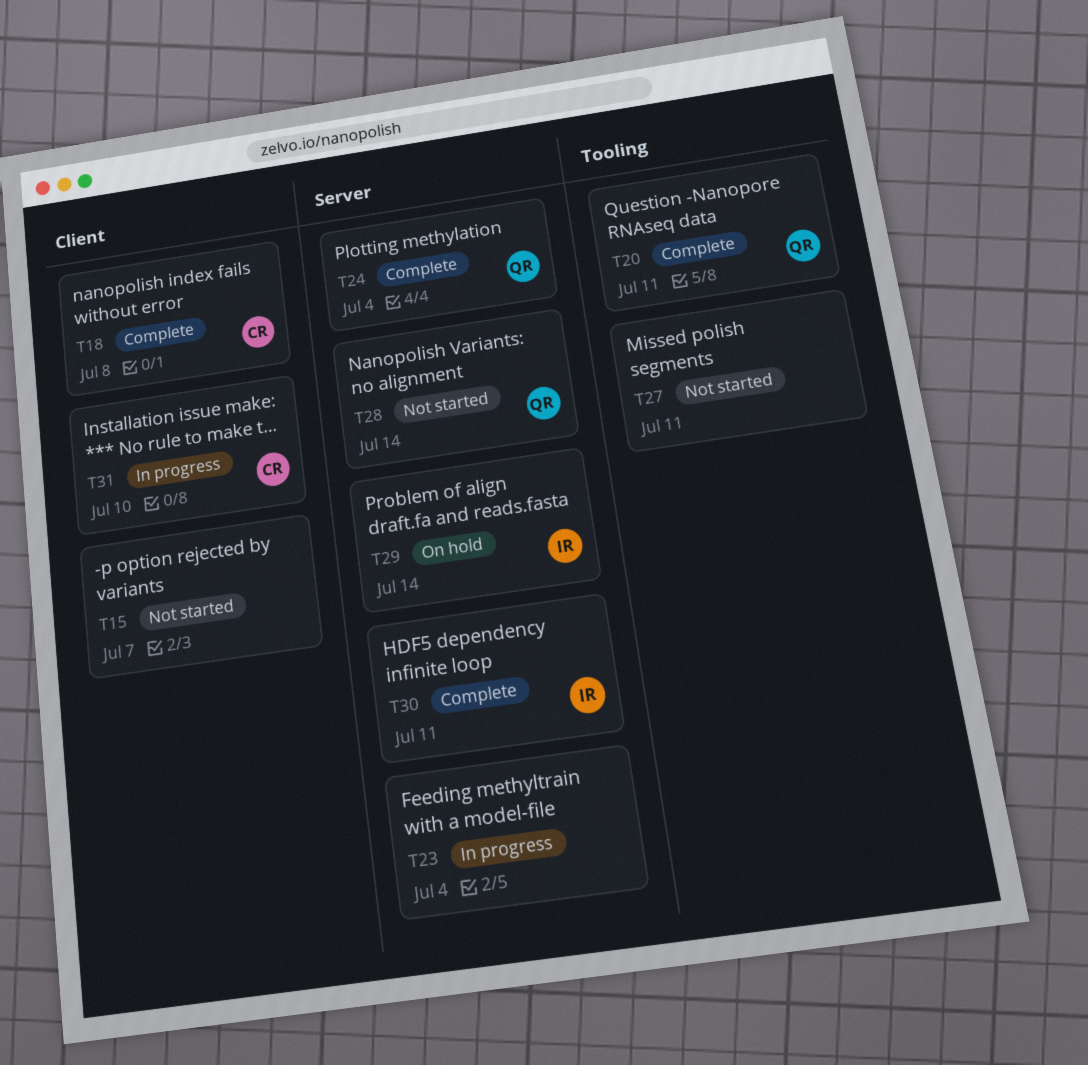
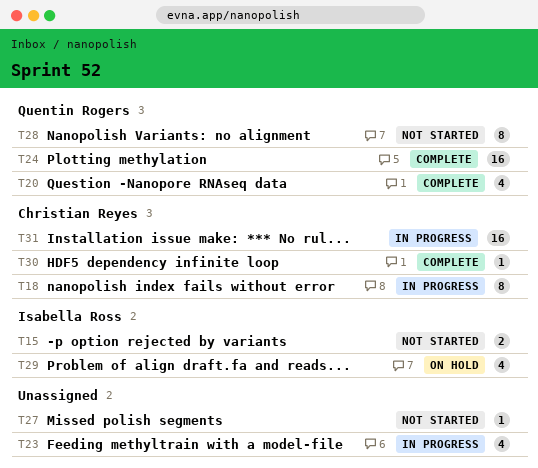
T15, owner: none -> Isabella Ross
T18, status: Complete -> In progress
T30, owner: Isabella Ross -> Christian Reyes

